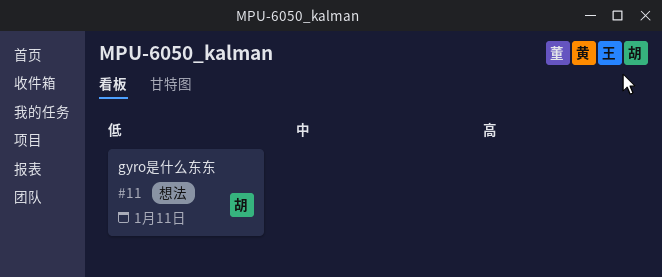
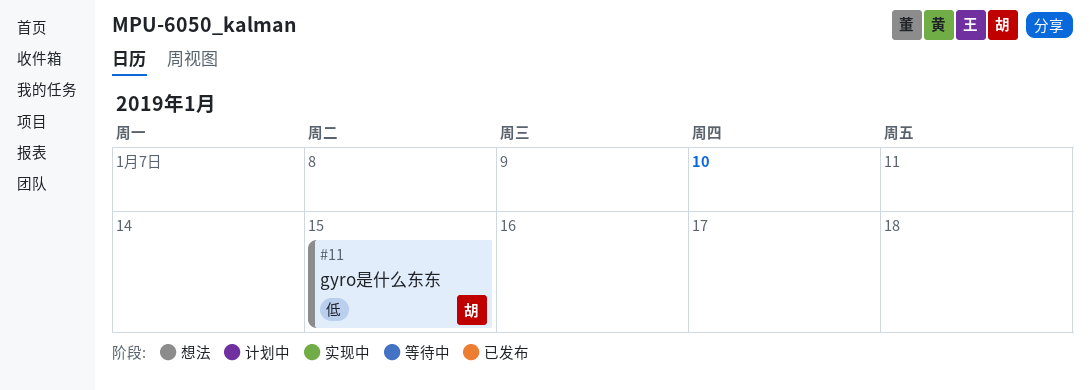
#11, due: Jan 11 -> Jan 15

